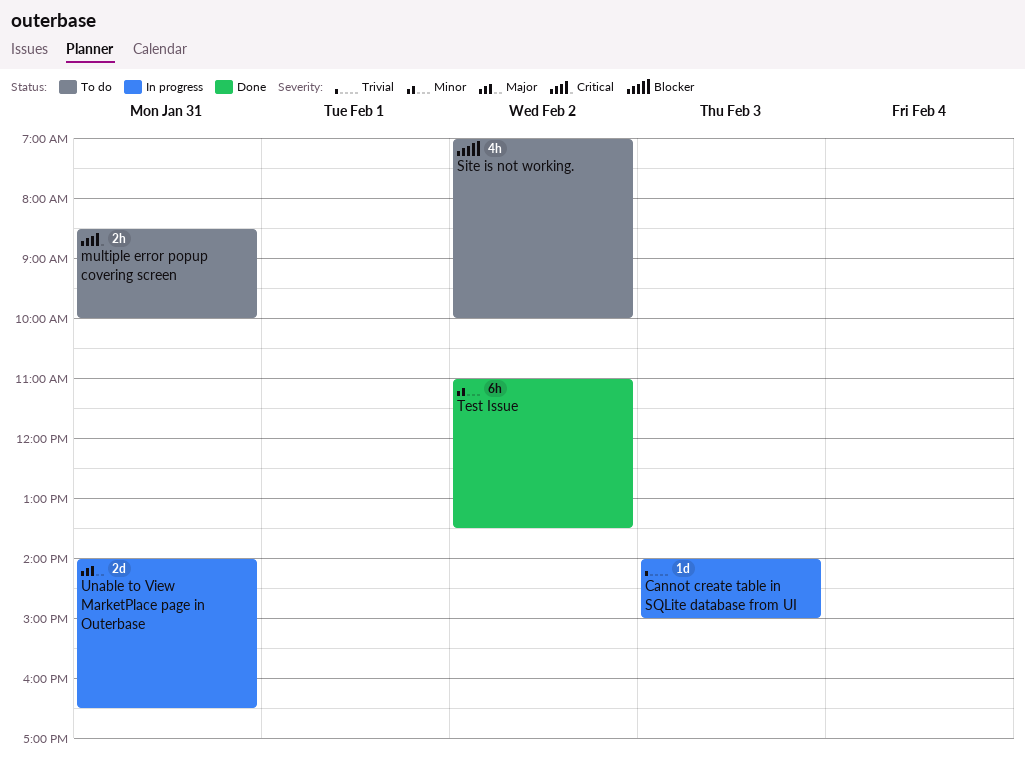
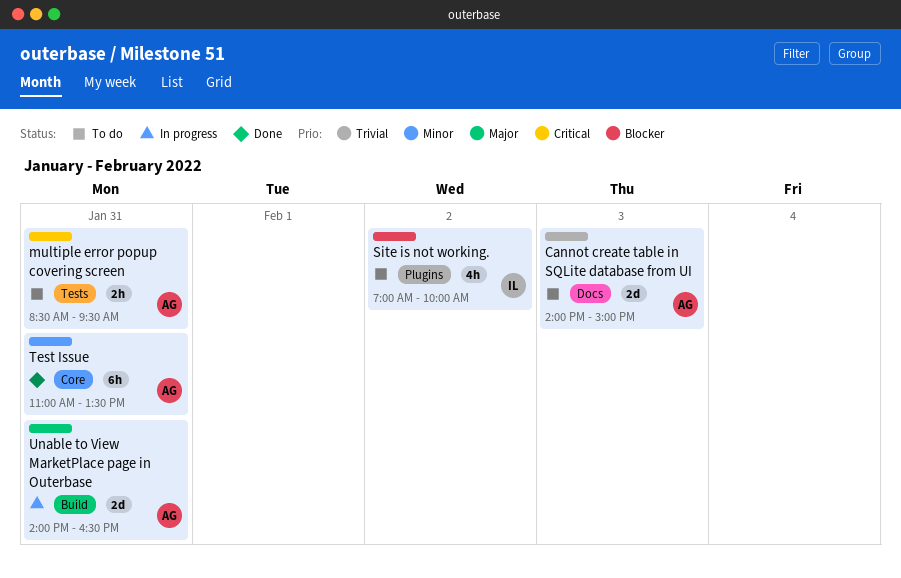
Cannot create table in SQLite database from UI, status: In progress -> To do
Cannot create table in SQLite database from UI, estimate: 1d -> 2d
multiple error popup covering screen, ends: 10:00 -> 09:30
Test Issue, day: Feb 2 -> Jan 31

